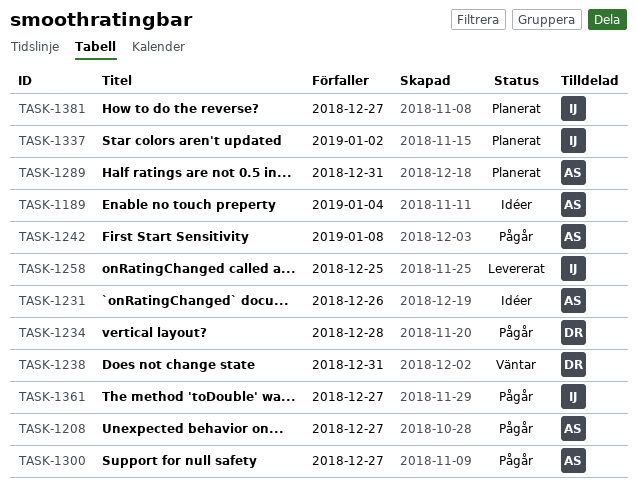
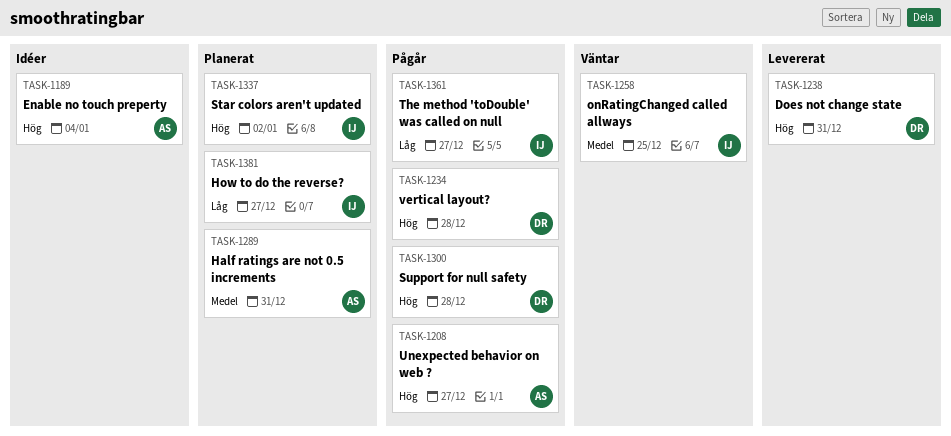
TASK-1231: present -> none
TASK-1238, status: Väntar -> Levererat
TASK-1242: present -> none
TASK-1258, status: Levererat -> Väntar
TASK-1300, owner: AS -> DR
TASK-1300, due: Dec 27 -> Dec 28

